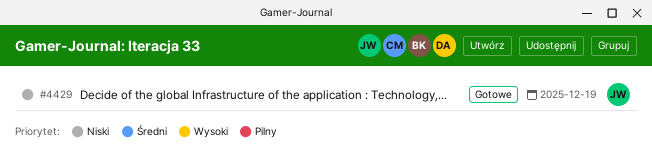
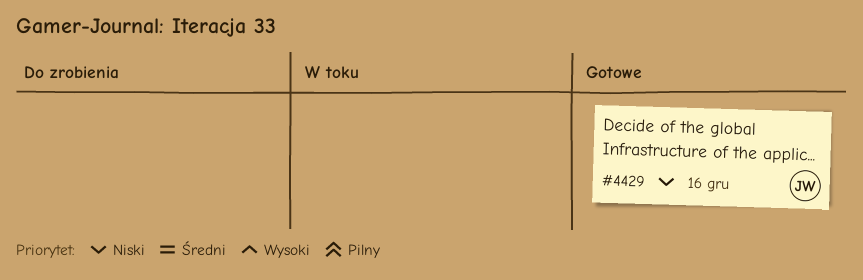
#4429, due: Dec 19 -> Dec 16

